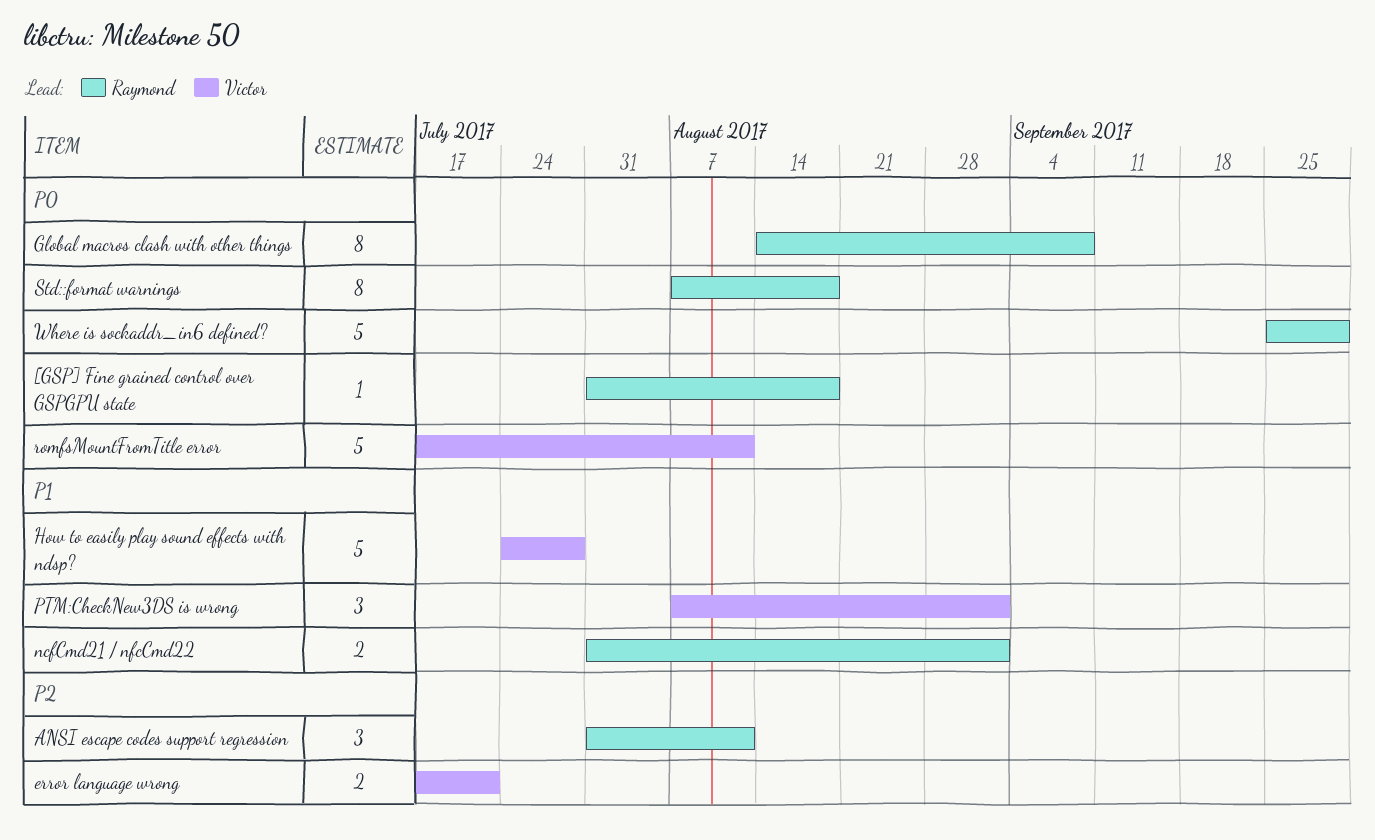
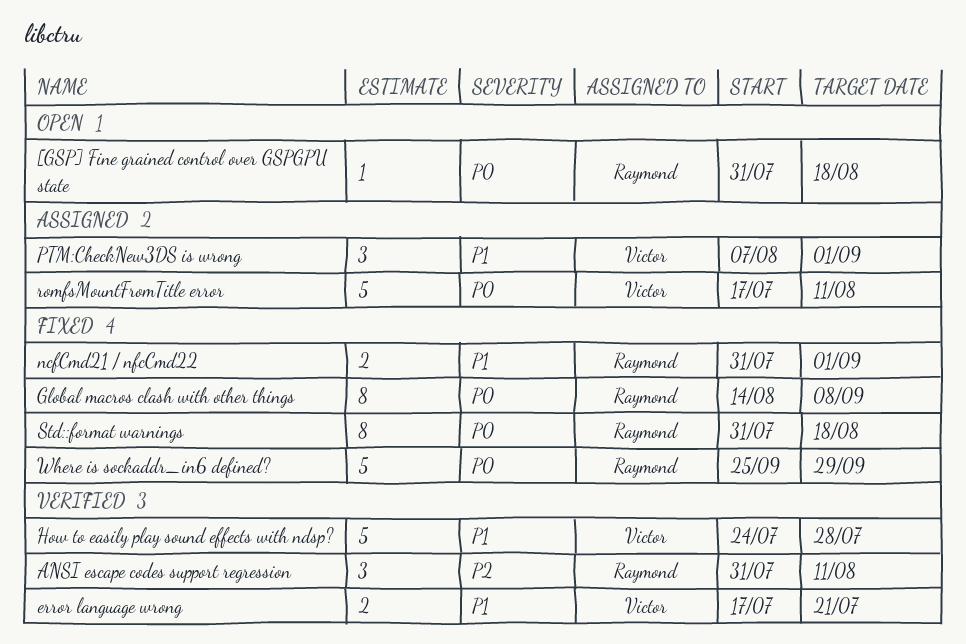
error language wrong, priority: P2 -> P1
Std::format warnings, start: Aug 7 -> Jul 31

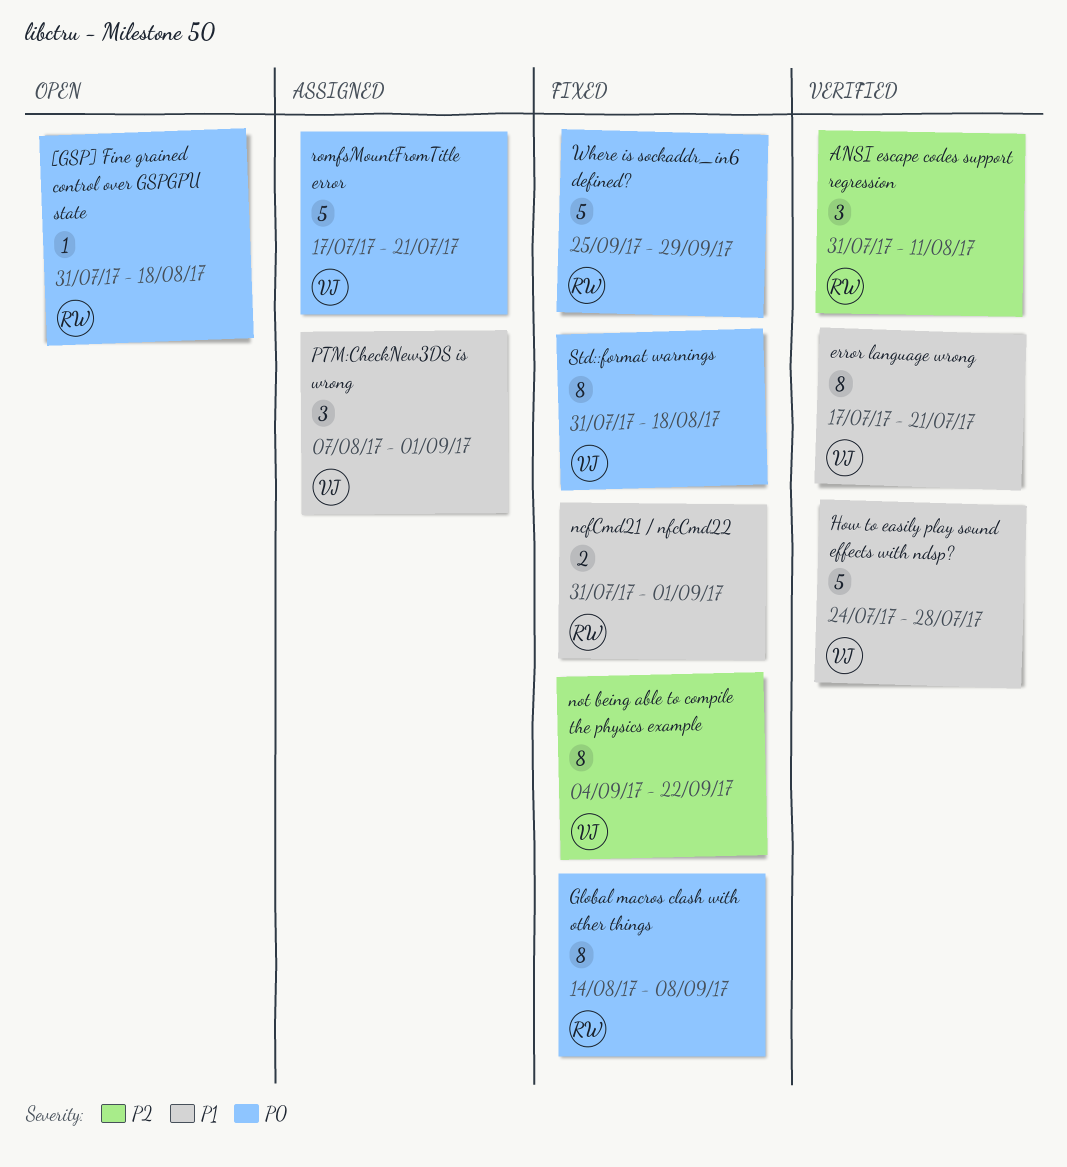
error language wrong, estimate: 2 -> 8
not being able to compile the physics example: none -> present
romfsMountFromTitle error, due: Aug 11 -> Jul 21
Std::format warnings, owner: Raymond -> Victor

